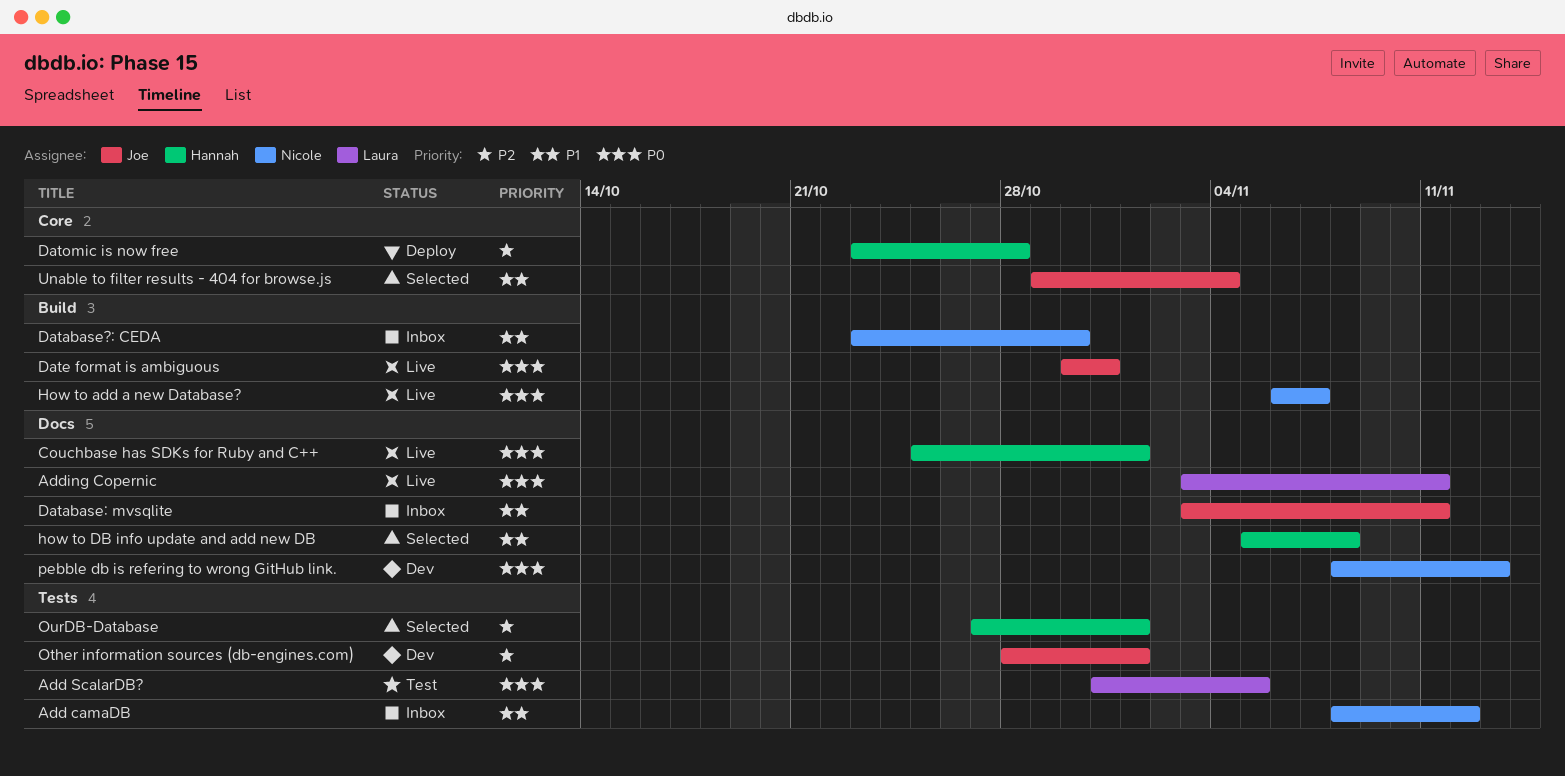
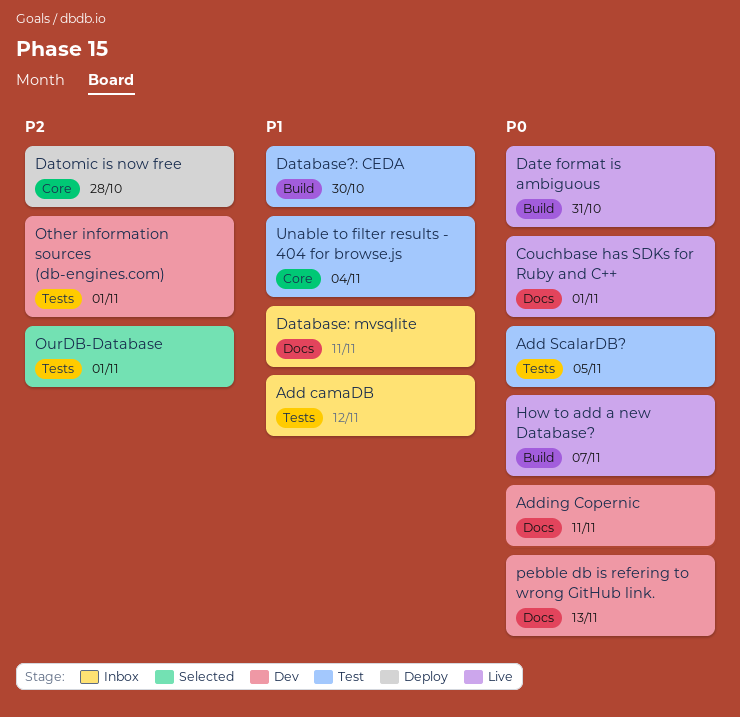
Adding Copernic, status: Live -> Dev
Database?: CEDA, status: Inbox -> Test
how to DB info update and add new DB: present -> none
Unable to filter results - 404 for browse.js, status: Selected -> Test

